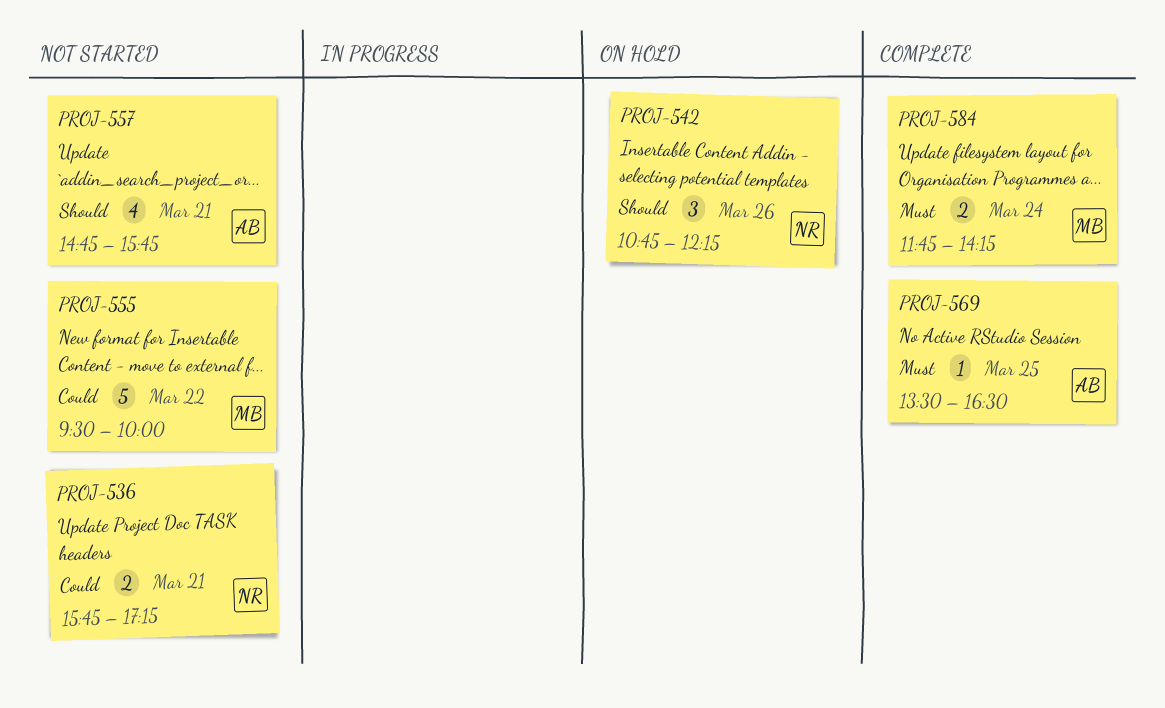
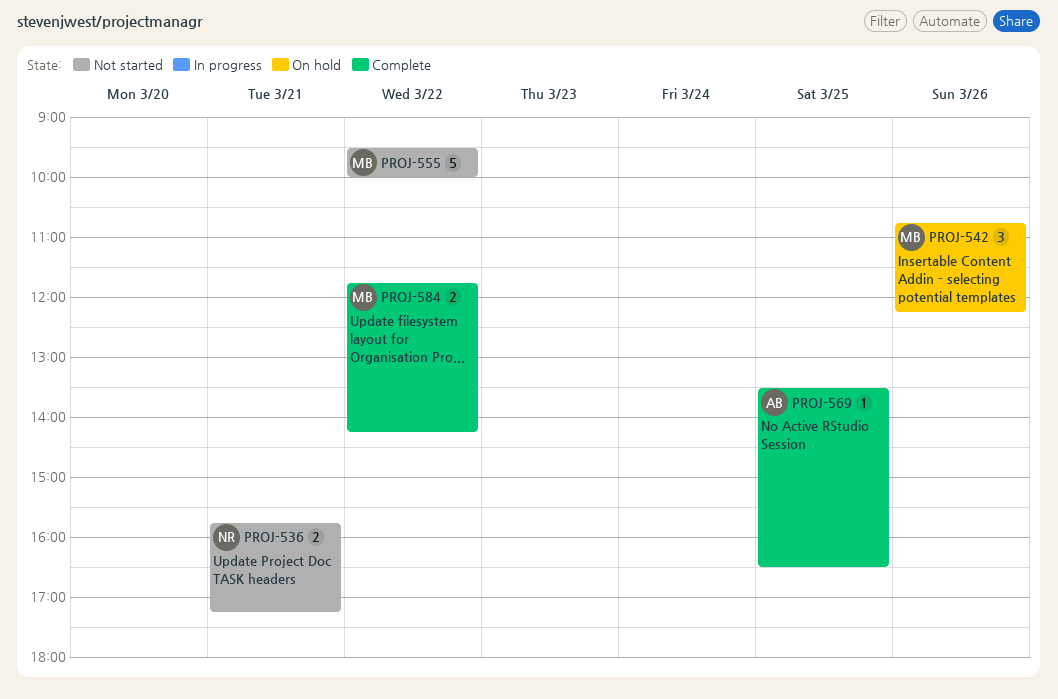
PROJ-542, owner: NR -> MB
PROJ-557: present -> none
PROJ-584, day: Mar 24 -> Mar 22

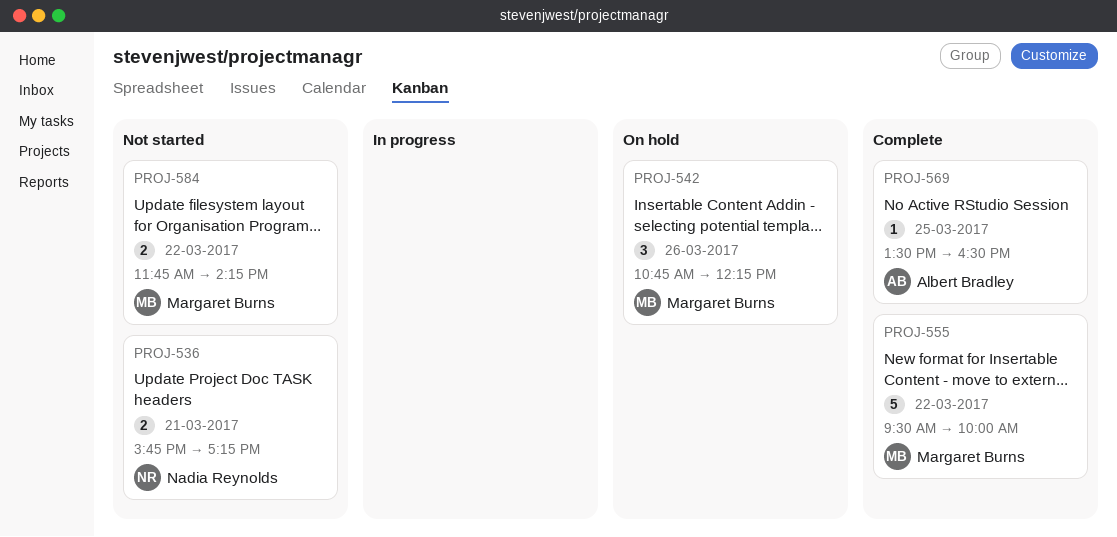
PROJ-555, status: Not started -> Complete
PROJ-584, status: Complete -> Not started

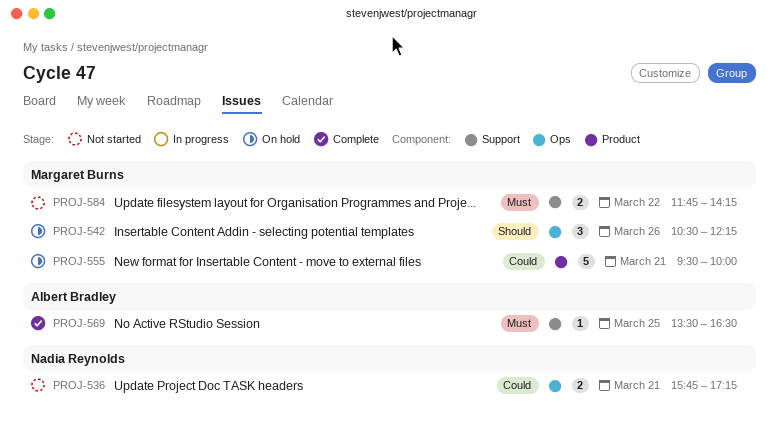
PROJ-542, begins: 10:45 -> 10:30
PROJ-555, status: Complete -> On hold
PROJ-555, day: Mar 22 -> Mar 21

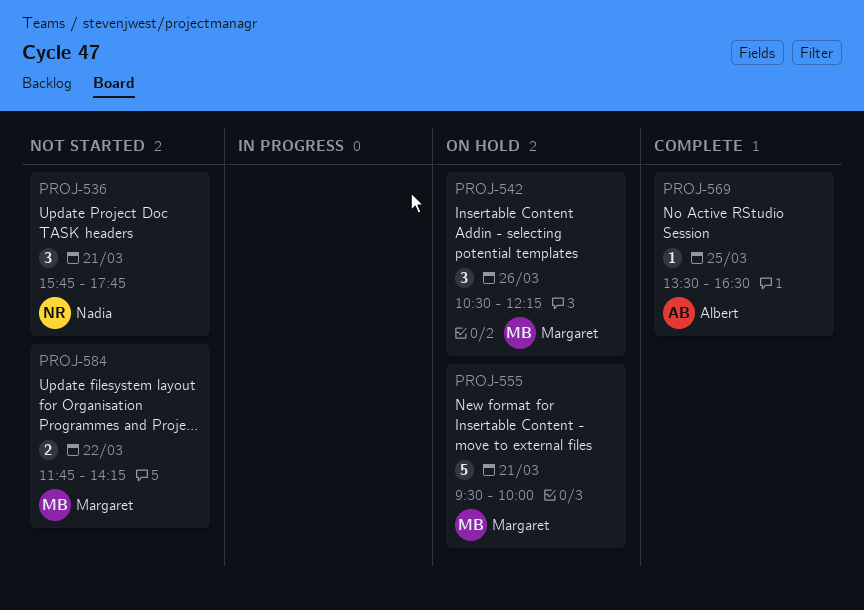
PROJ-536, estimate: 2 -> 3
PROJ-536, ends: 17:15 -> 17:45

